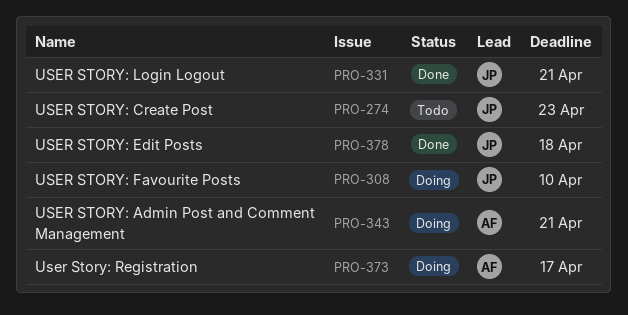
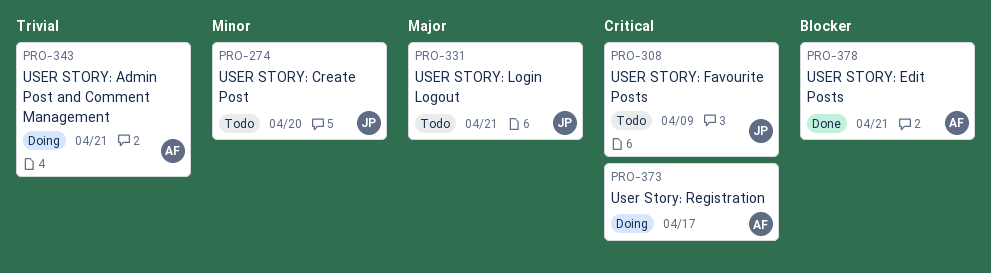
PRO-274, due: Apr 23 -> Apr 20
PRO-308, status: Doing -> Todo
PRO-308, due: Apr 10 -> Apr 9
PRO-331, status: Done -> Todo
PRO-378, owner: JP -> AF
PRO-378, due: Apr 18 -> Apr 21

